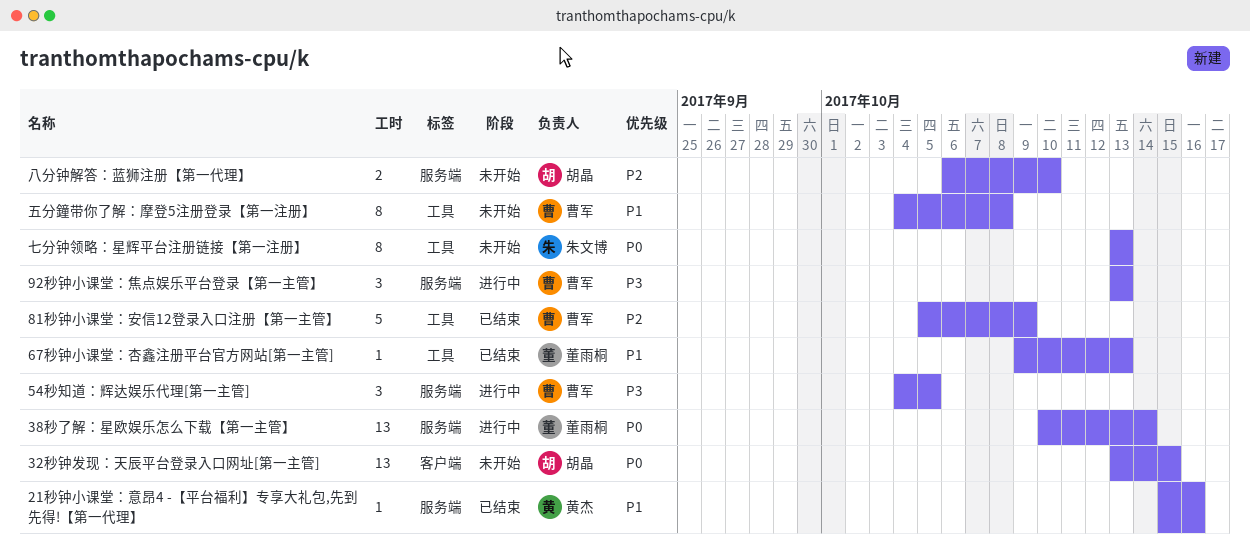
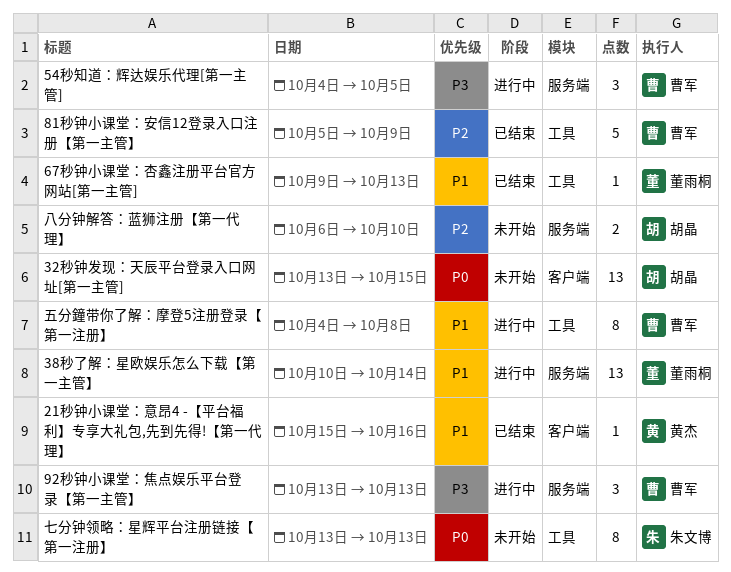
21秒钟小课堂：意昂4 -【平台福利】专享大礼包,先到先得!【第一代理】, label: 服务端 -> 客户端
38秒了解：星欧娱乐怎么下载【第一主管】, priority: P0 -> P1
五分鐘带你了解：摩登5注册登录【第一注册】, status: 未开始 -> 进行中

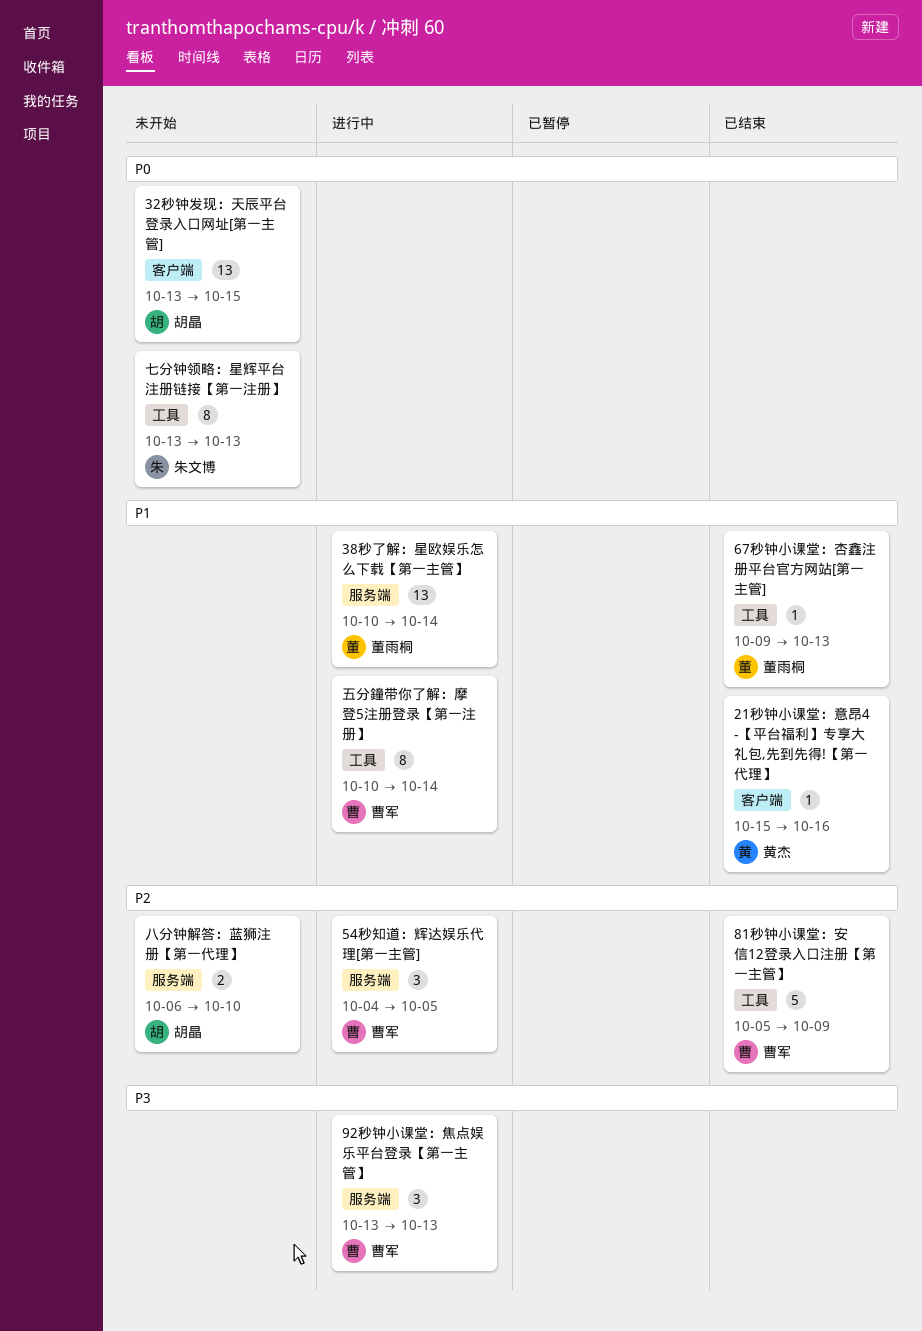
54秒知道：辉达娱乐代理[第一主管], priority: P3 -> P2
五分鐘带你了解：摩登5注册登录【第一注册】, start: Oct 4 -> Oct 10
五分鐘带你了解：摩登5注册登录【第一注册】, due: Oct 8 -> Oct 14

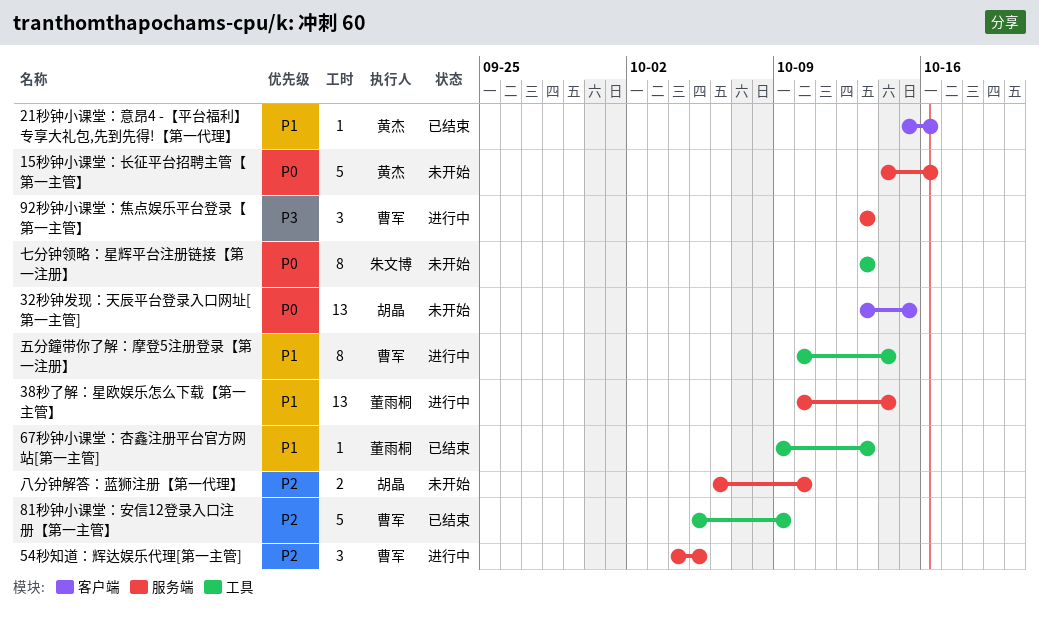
15秒钟小课堂：长征平台招聘主管【第一主管】: none -> present

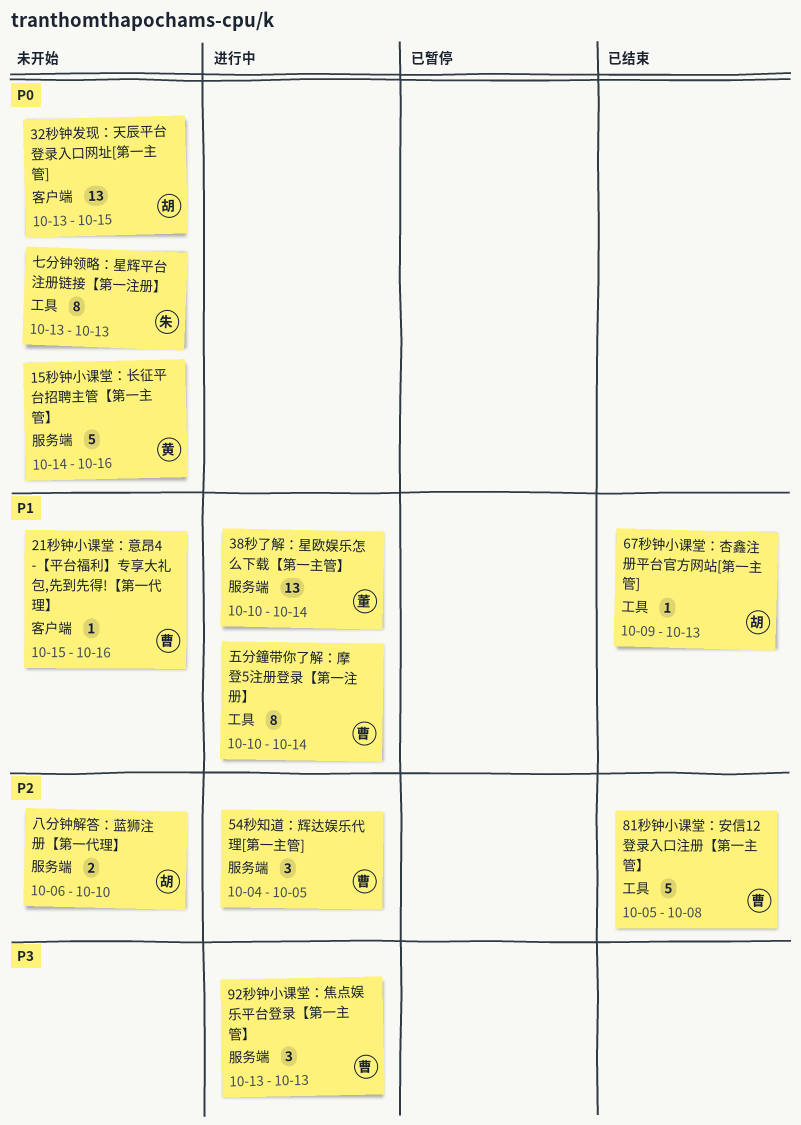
21秒钟小课堂：意昂4 -【平台福利】专享大礼包,先到先得!【第一代理】, status: 已结束 -> 未开始
21秒钟小课堂：意昂4 -【平台福利】专享大礼包,先到先得!【第一代理】, owner: 黄杰 -> 曹军
67秒钟小课堂：杏鑫注册平台官方网站[第一主管], owner: 董雨桐 -> 胡晶
81秒钟小课堂：安信12登录入口注册【第一主管】, due: Oct 9 -> Oct 8

